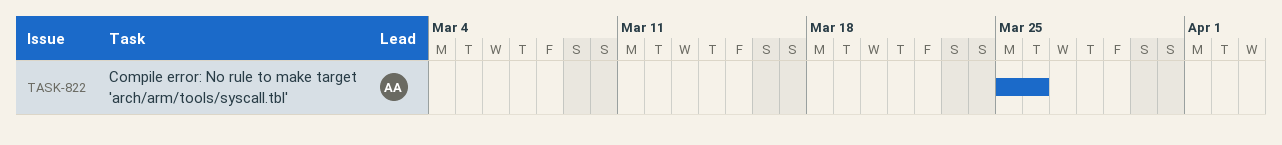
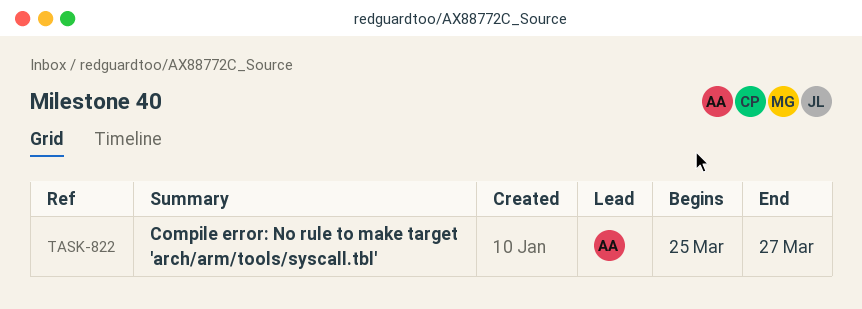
TASK-822, due: Mar 26 -> Mar 27

